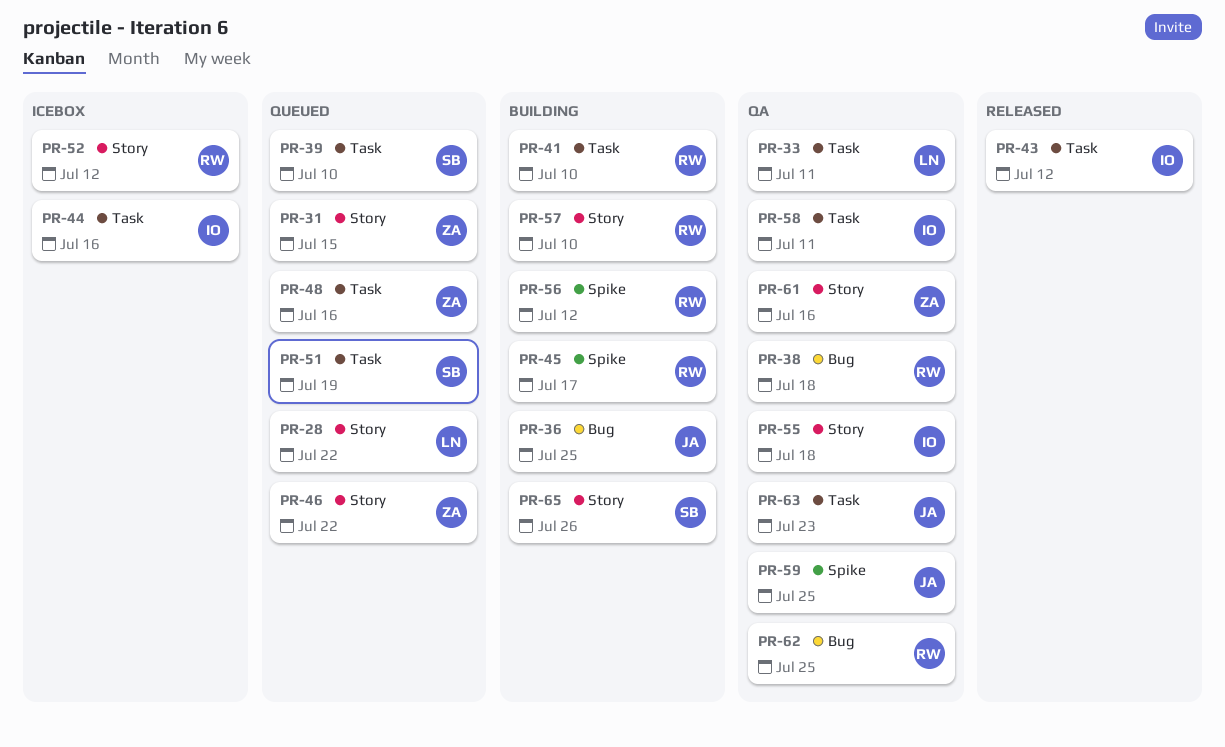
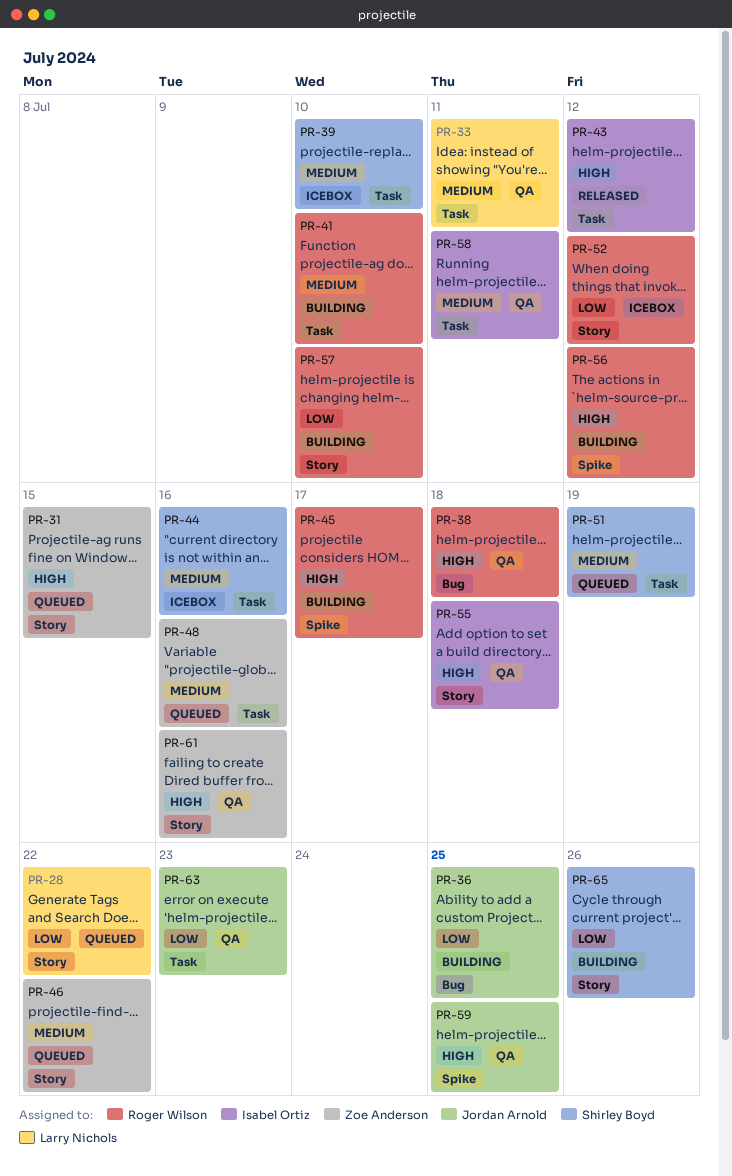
PR-39, status: Queued -> Icebox
PR-44, owner: Isabel Ortiz -> Shirley Boyd
PR-62: present -> none

